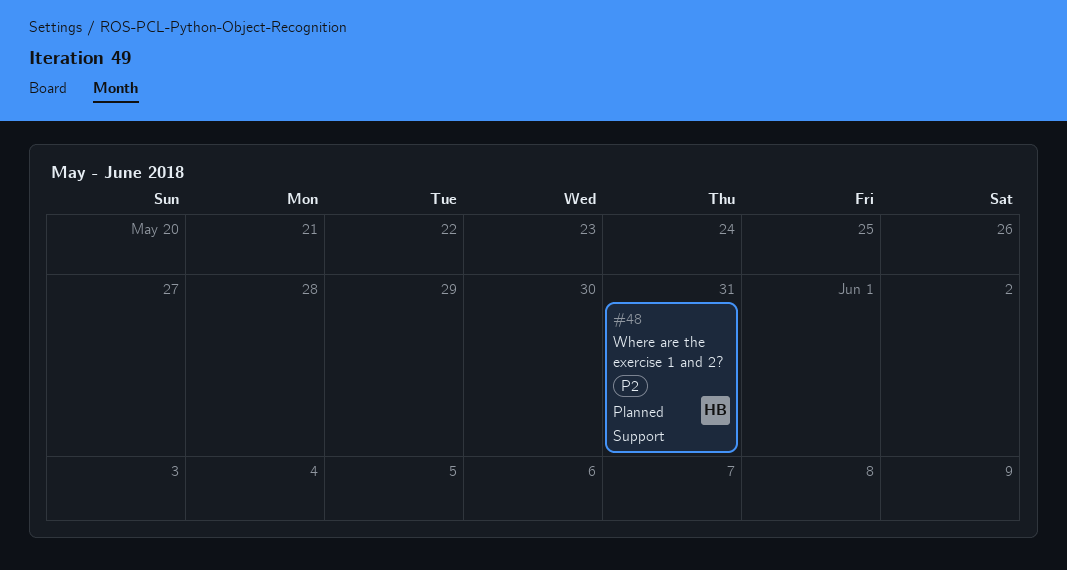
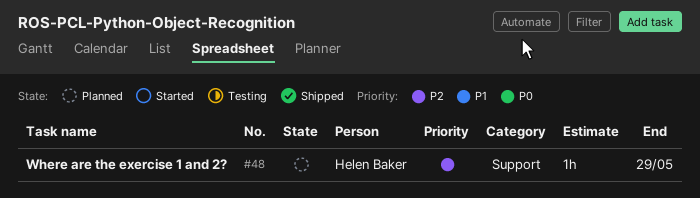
#48, due: May 31 -> May 29

